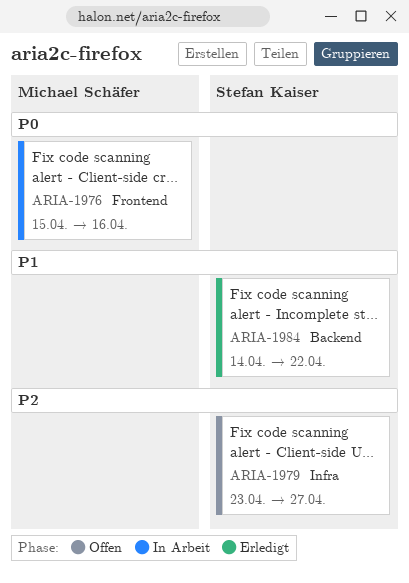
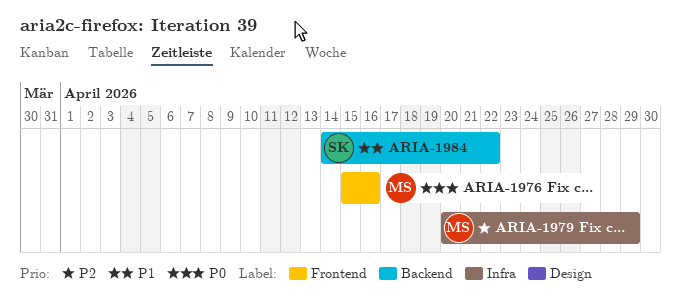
ARIA-1979, owner: Stefan Kaiser -> Michael Schäfer
ARIA-1979, start: Apr 23 -> Apr 20
ARIA-1979, due: Apr 27 -> Apr 29

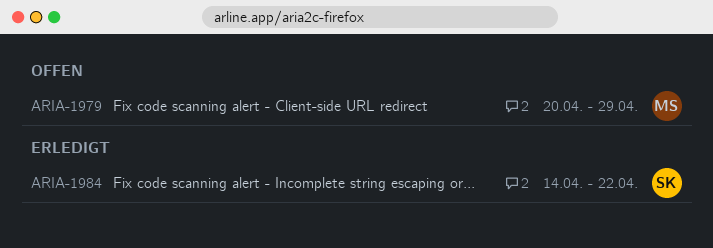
ARIA-1976: present -> none

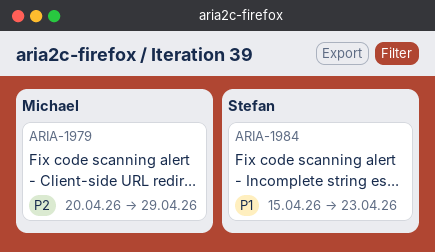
ARIA-1984, start: Apr 14 -> Apr 15
ARIA-1984, due: Apr 22 -> Apr 23

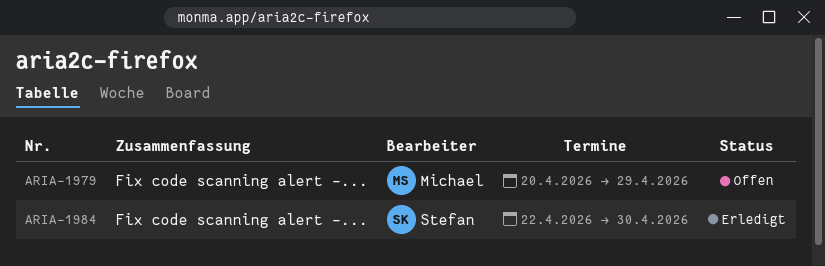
ARIA-1984, start: Apr 15 -> Apr 22
ARIA-1984, due: Apr 23 -> Apr 30

